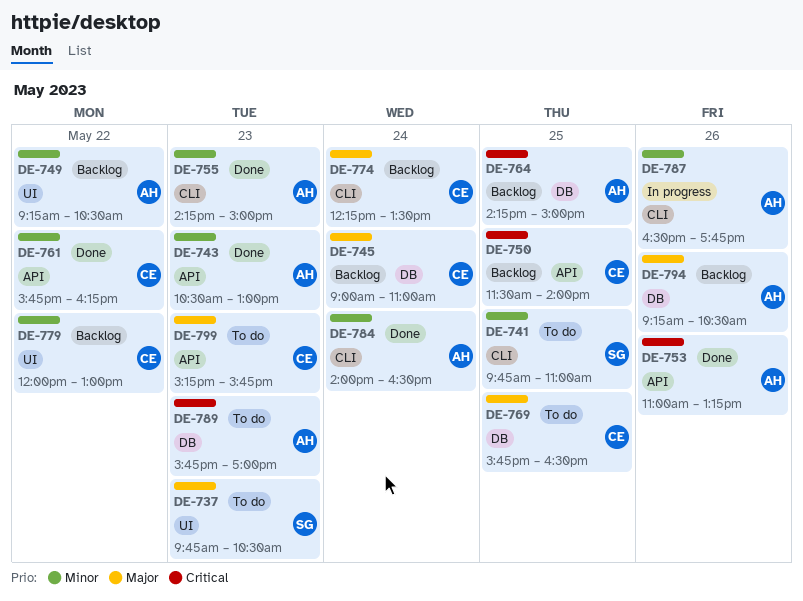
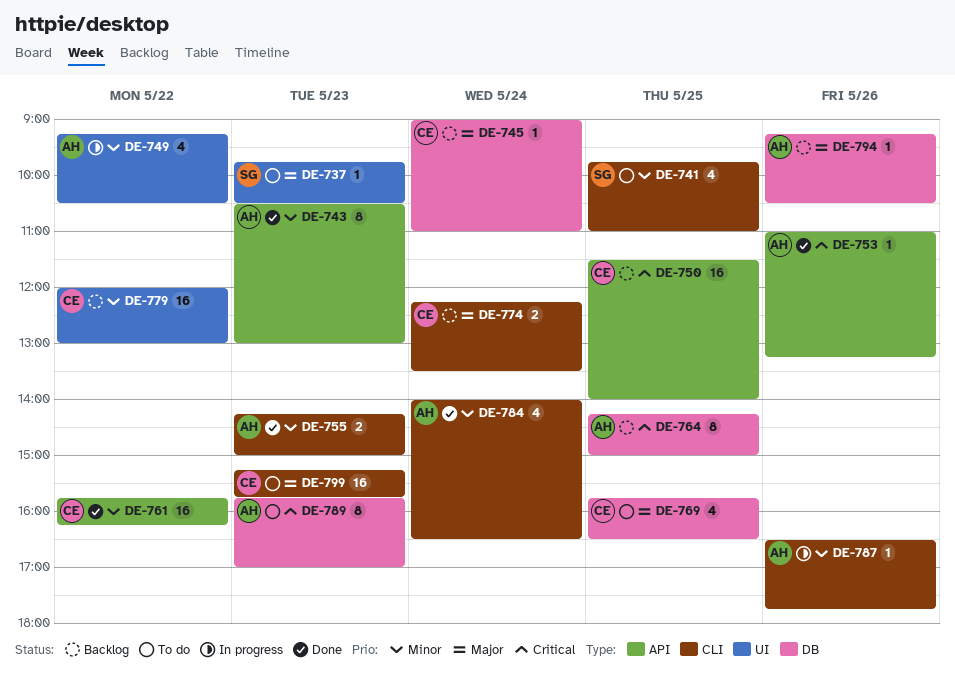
DE-749, status: Backlog -> In progress
DE-799, label: API -> CLI

